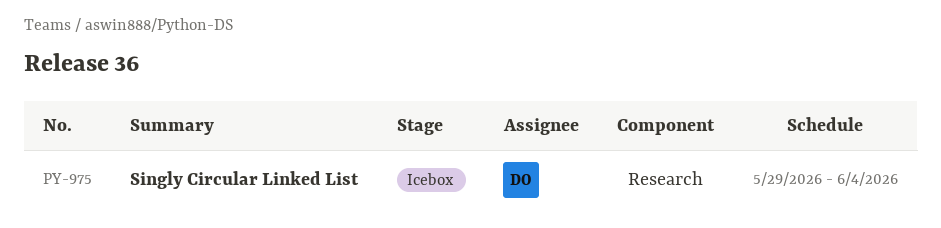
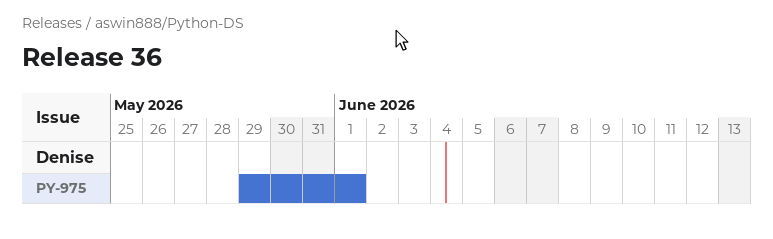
PY-975, due: Jun 4 -> Jun 1

